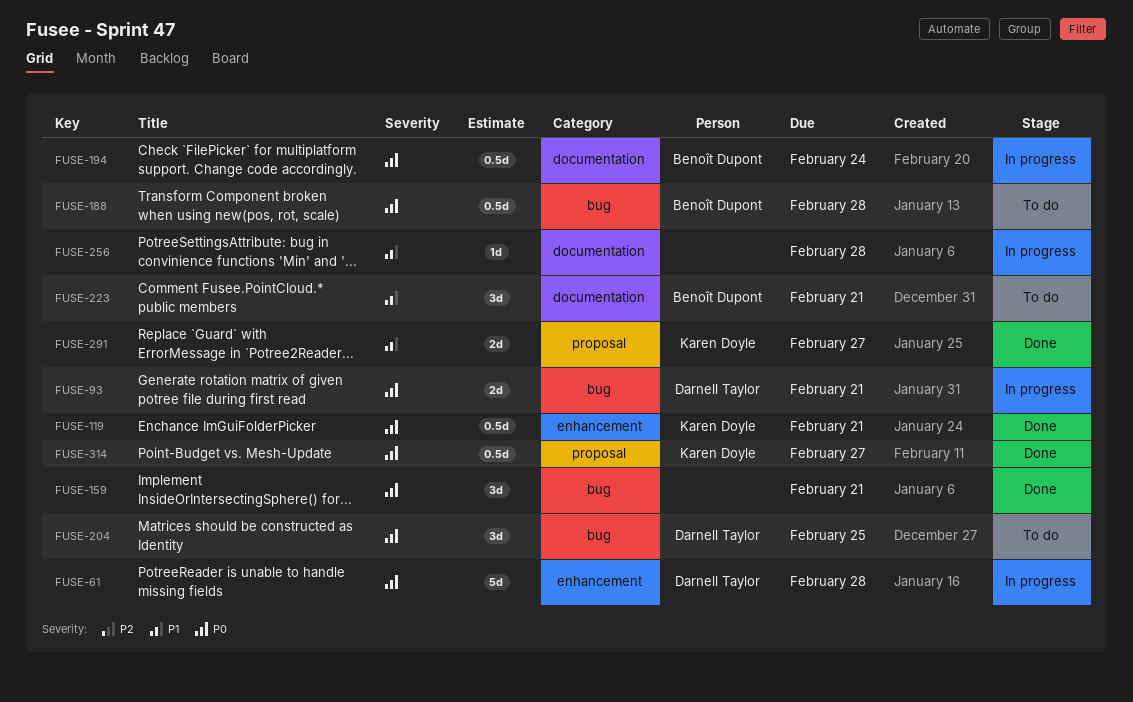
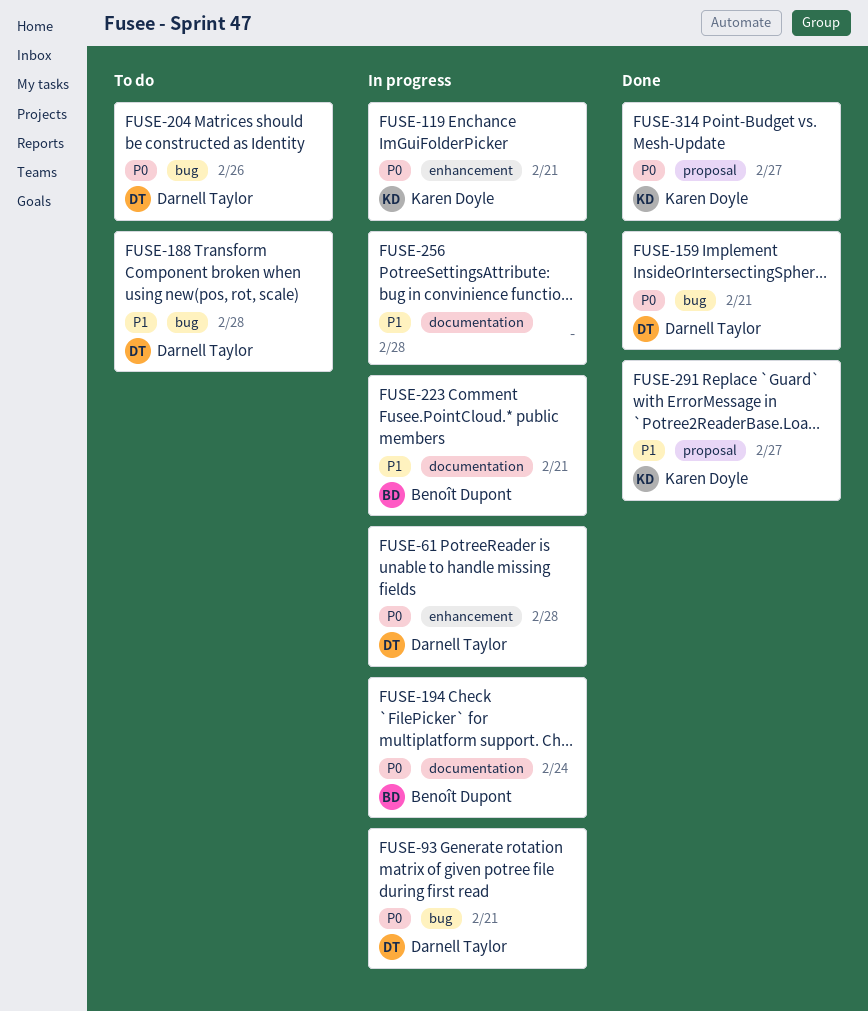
FUSE-119, status: Done -> In progress
FUSE-159, owner: none -> Darnell Taylor
FUSE-188, owner: Benoît Dupont -> Darnell Taylor
FUSE-188, priority: P0 -> P1
FUSE-204, due: Feb 25 -> Feb 26
FUSE-223, status: To do -> In progress

